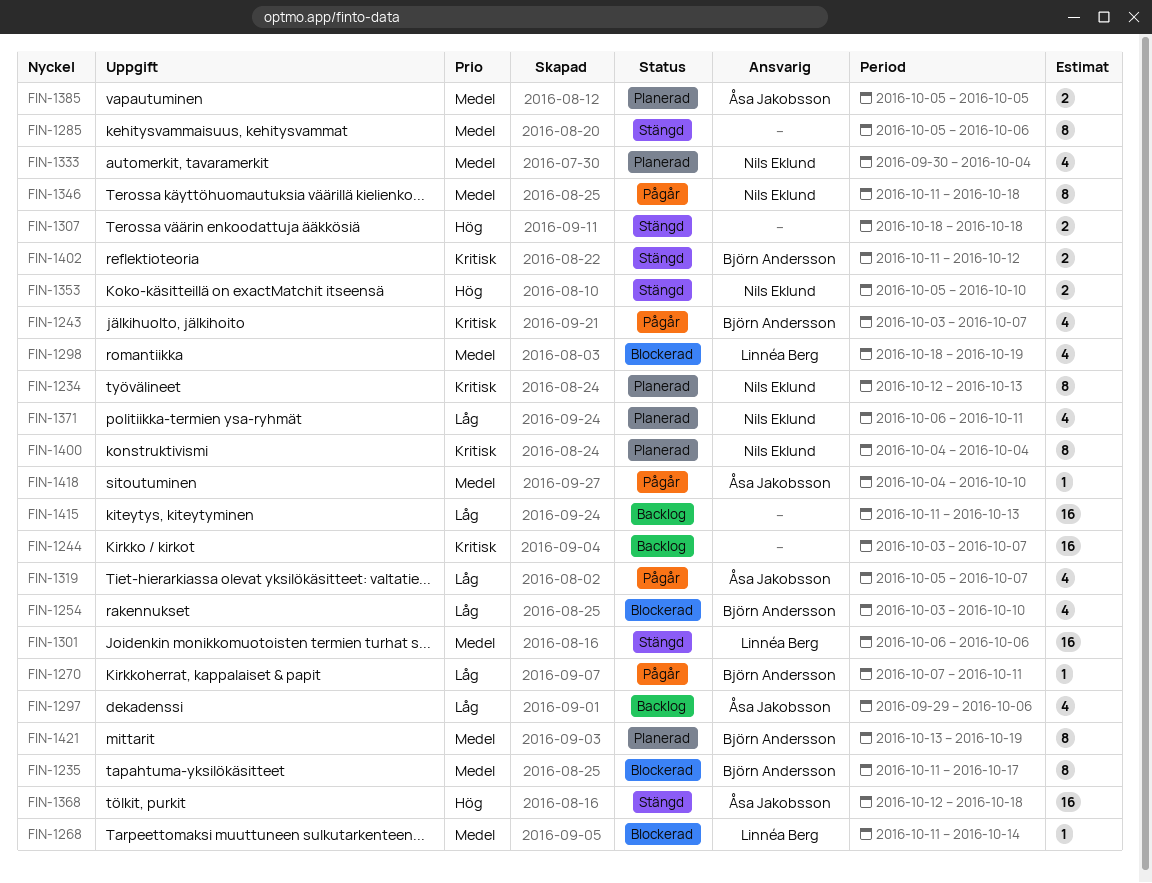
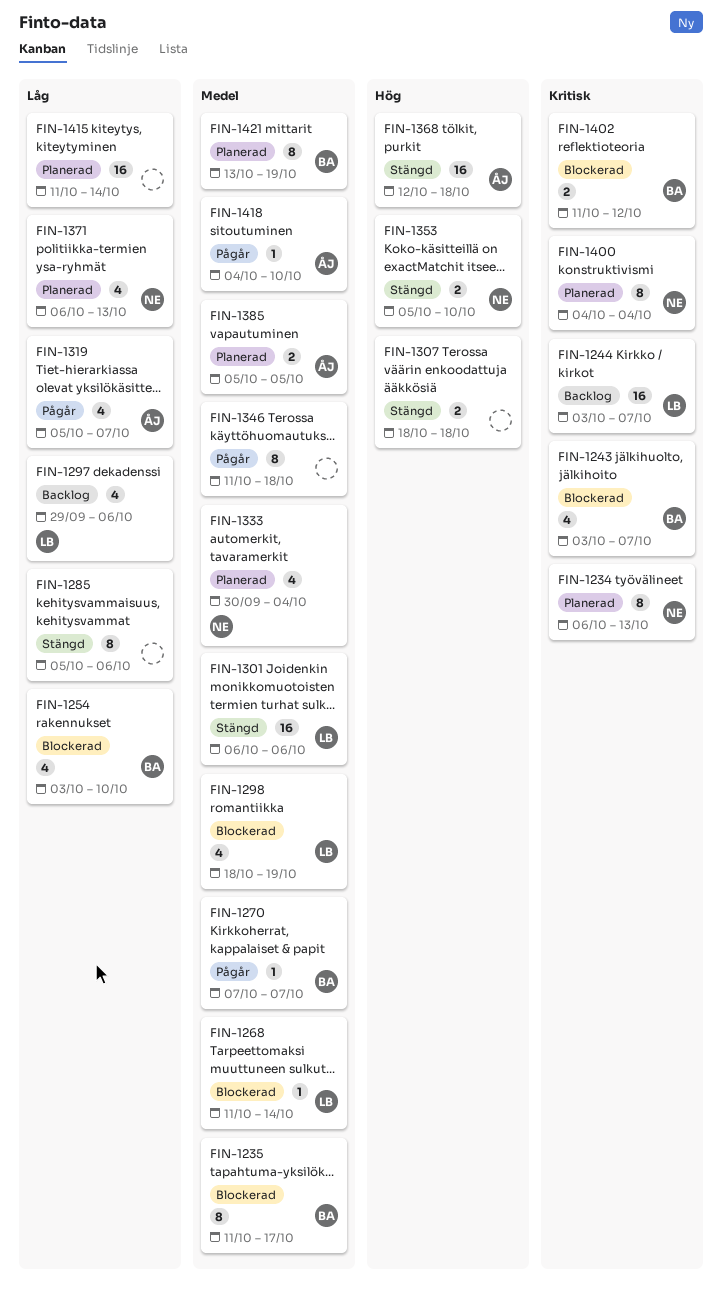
FIN-1234, start: Oct 12 -> Oct 6
FIN-1243, status: Pågår -> Blockerad
FIN-1244, owner: none -> Linnéa Berg
FIN-1270, priority: Låg -> Medel
FIN-1270, due: Oct 11 -> Oct 7
FIN-1285, priority: Medel -> Låg
FIN-1297, owner: Åsa Jakobsson -> Linnéa Berg
FIN-1346, owner: Nils Eklund -> none
FIN-1371, due: Oct 11 -> Oct 13
FIN-1402, status: Stängd -> Blockerad
FIN-1415, status: Backlog -> Planerad
FIN-1415, due: Oct 13 -> Oct 14

